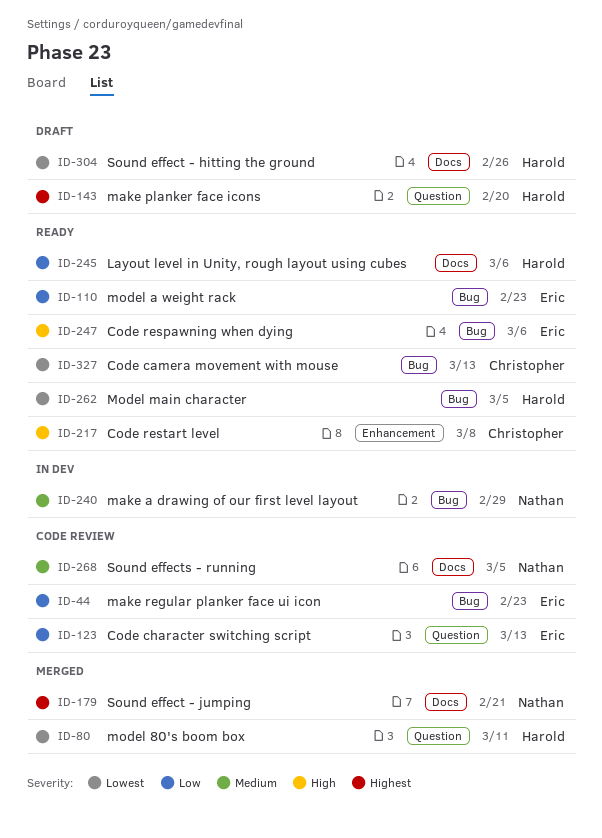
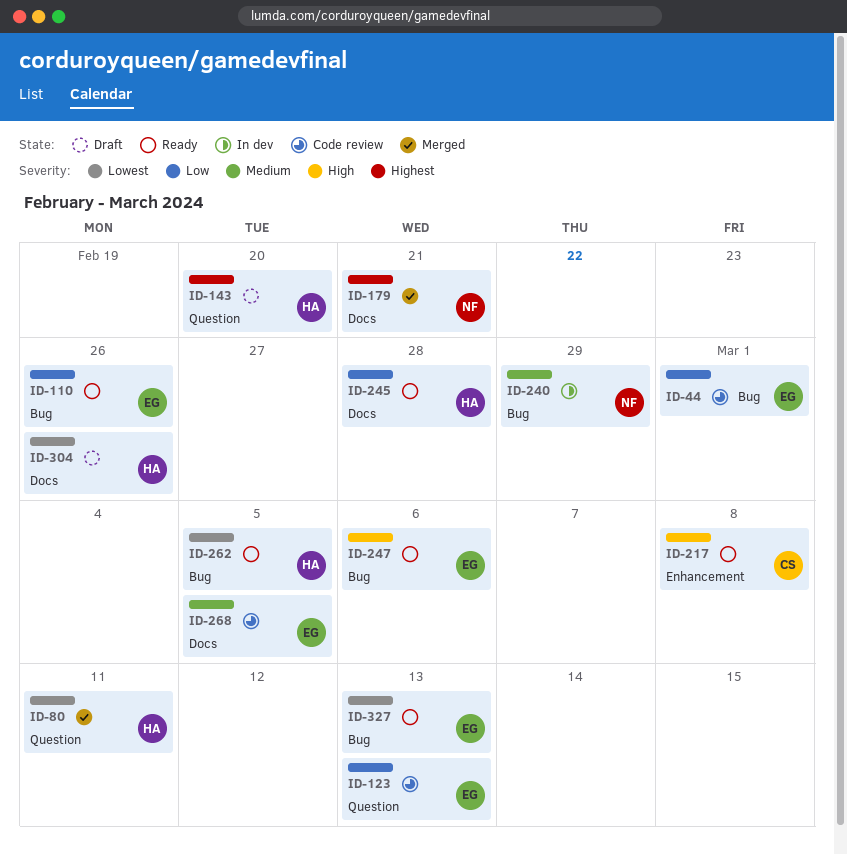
ID-44, due: Feb 23 -> Mar 1
ID-110, due: Feb 23 -> Feb 26
ID-245, due: Mar 6 -> Feb 28
ID-268, owner: Nathan -> Eric
ID-327, owner: Christopher -> Eric

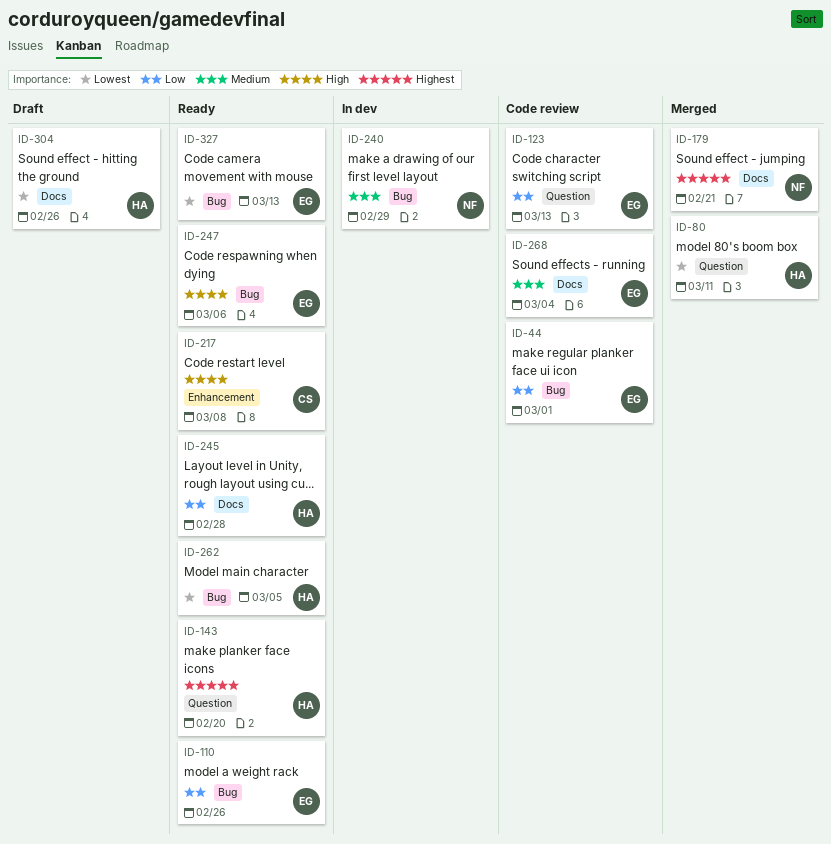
ID-143, status: Draft -> Ready
ID-268, due: Mar 5 -> Mar 4

